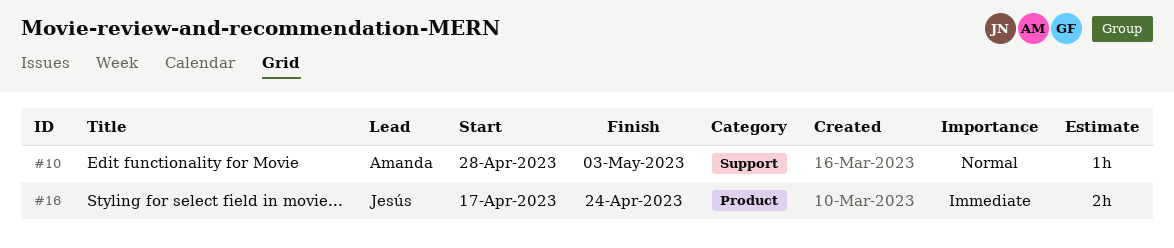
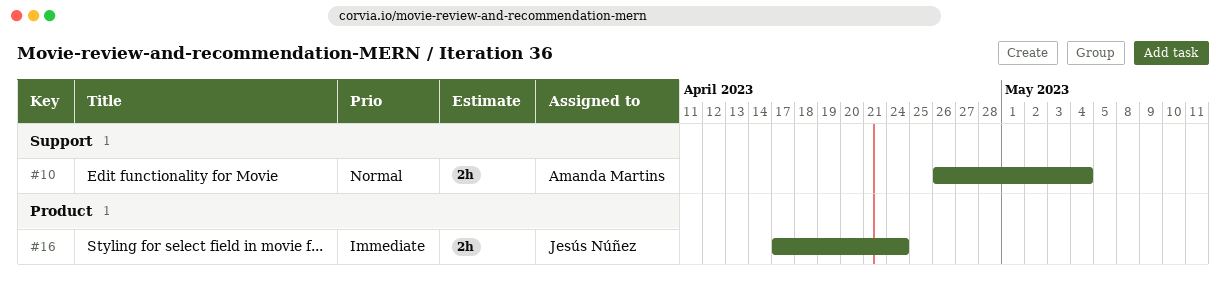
#10, estimate: 1h -> 2h
#10, start: Apr 28 -> Apr 26
#10, due: May 3 -> May 4

